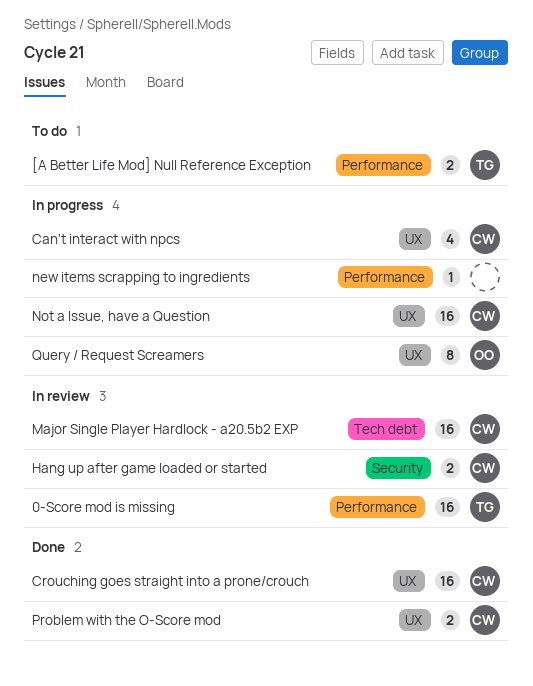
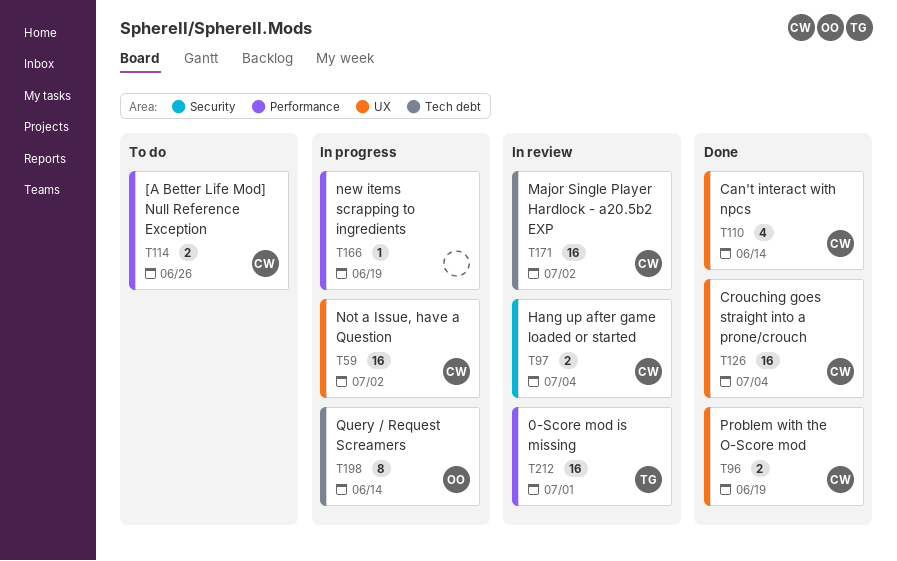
[A Better Life Mod] Null Reference Exception, owner: TG -> CW
Can't interact with npcs, status: In progress -> Done
Query / Request Screamers, label: UX -> Tech debt

